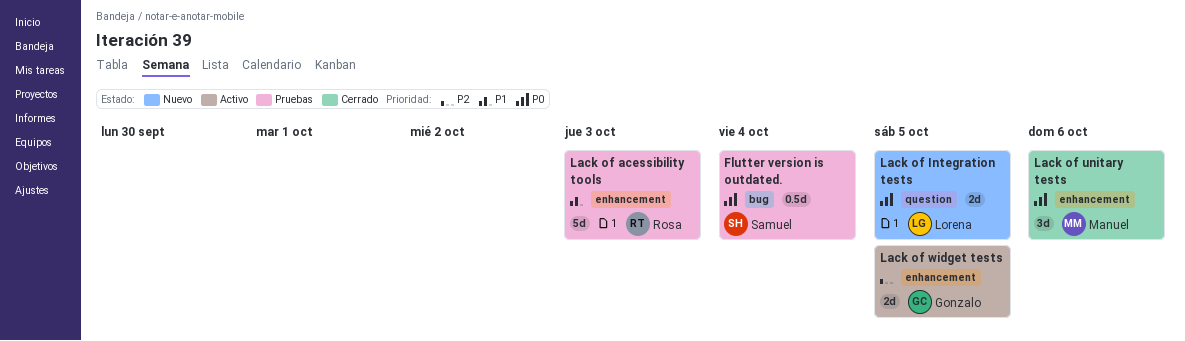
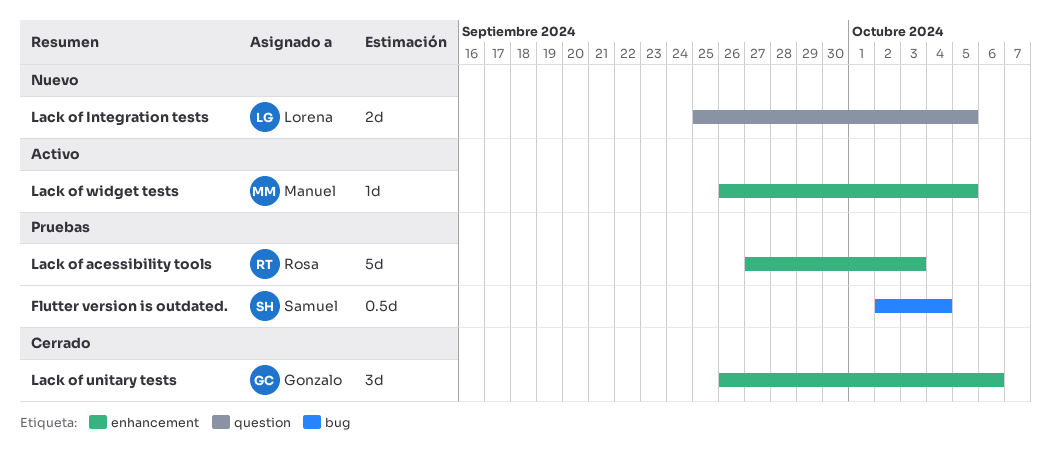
Lack of unitary tests, owner: Manuel -> Gonzalo
Lack of widget tests, owner: Gonzalo -> Manuel
Lack of widget tests, estimate: 2d -> 1d

